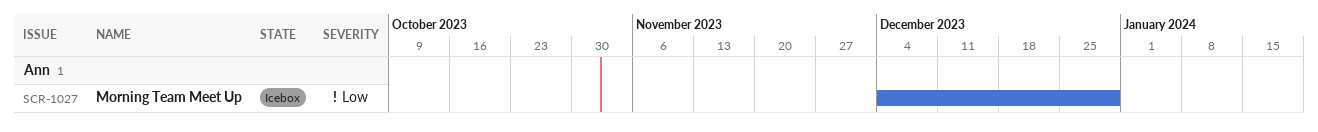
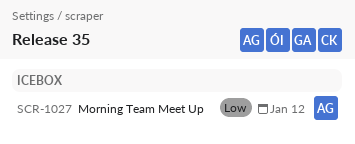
SCR-1027, due: Dec 29 -> Jan 12

